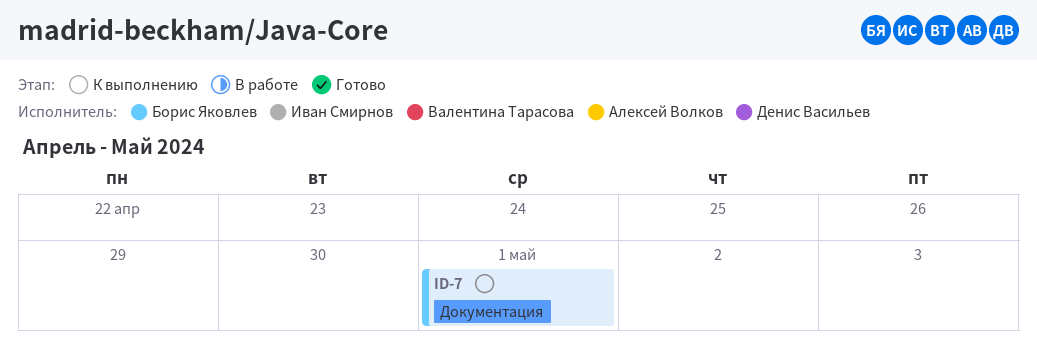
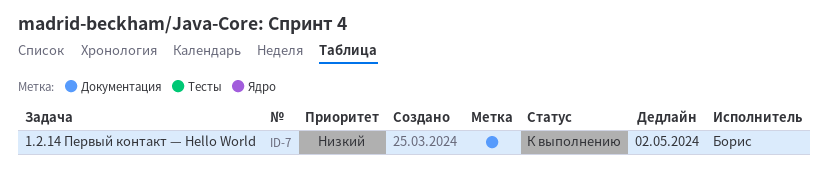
ID-7, due: May 1 -> May 2

